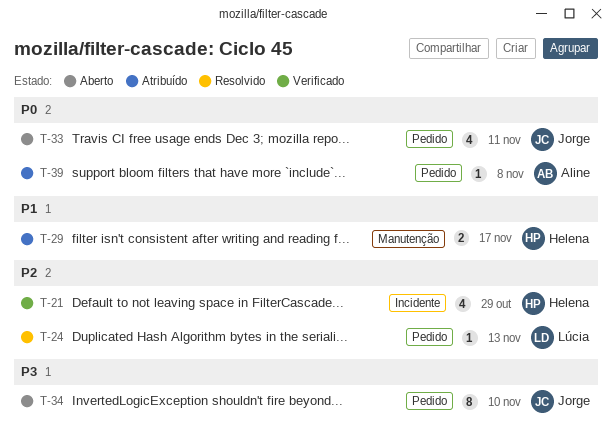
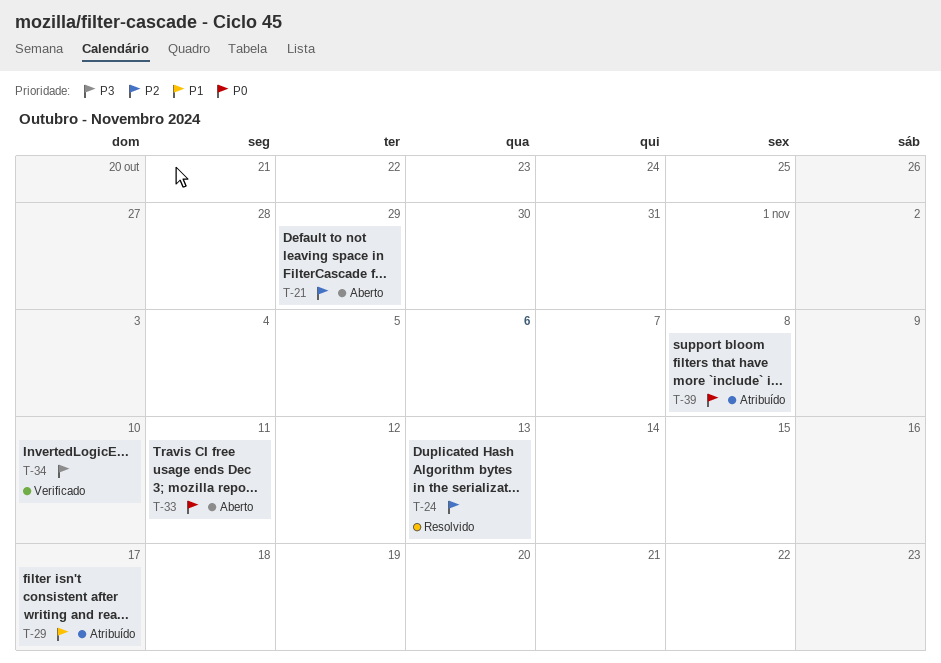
T-21, status: Verificado -> Aberto
T-34, status: Aberto -> Verificado

